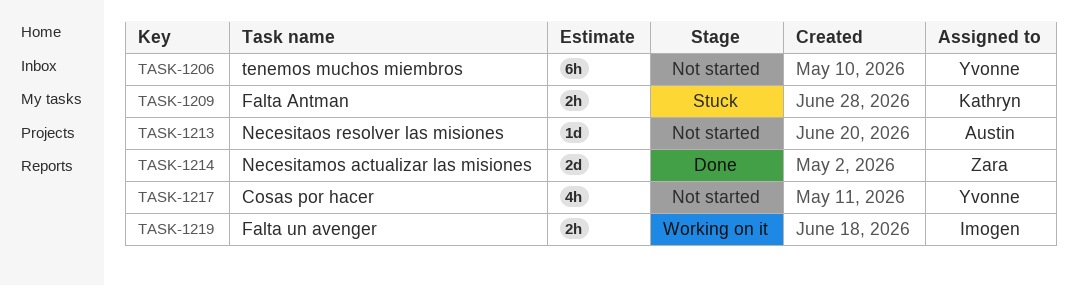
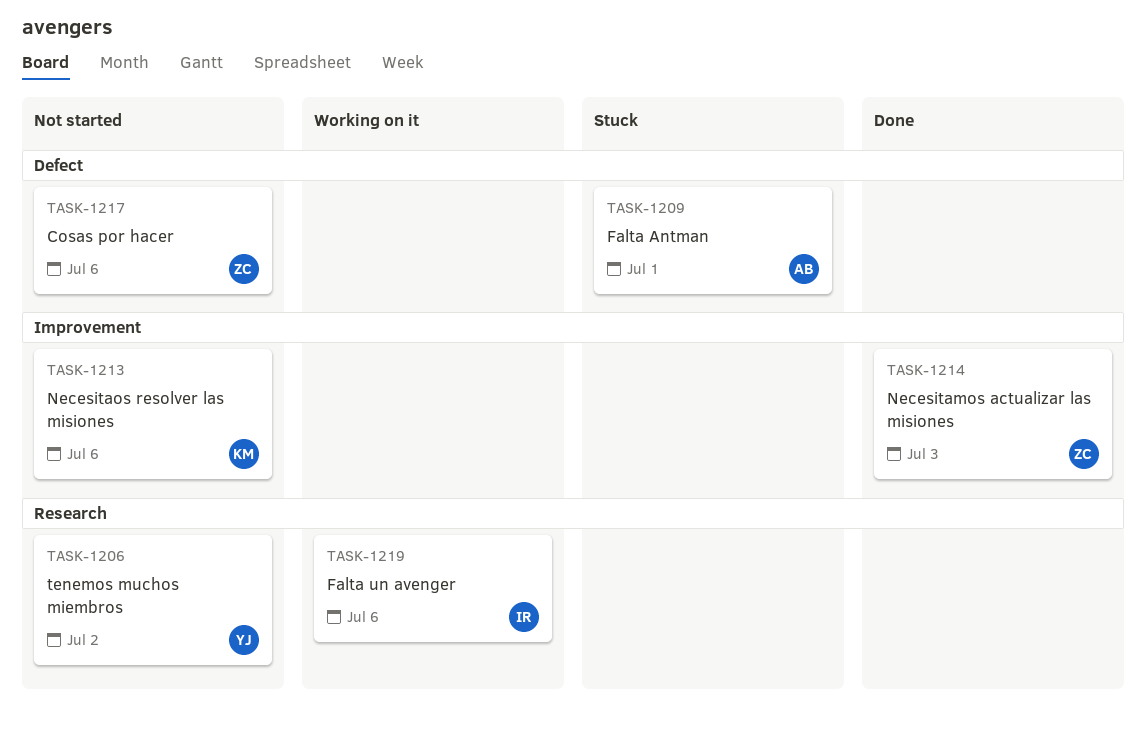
TASK-1209, owner: Kathryn -> Austin
TASK-1213, owner: Austin -> Kathryn
TASK-1217, owner: Yvonne -> Zara

